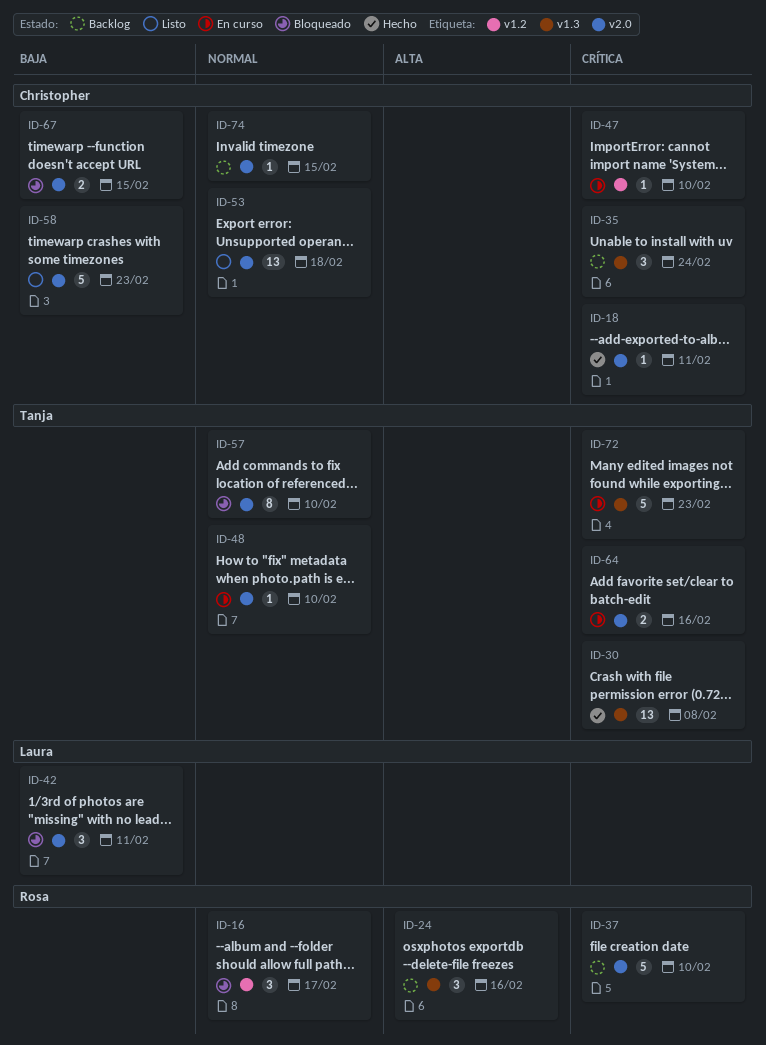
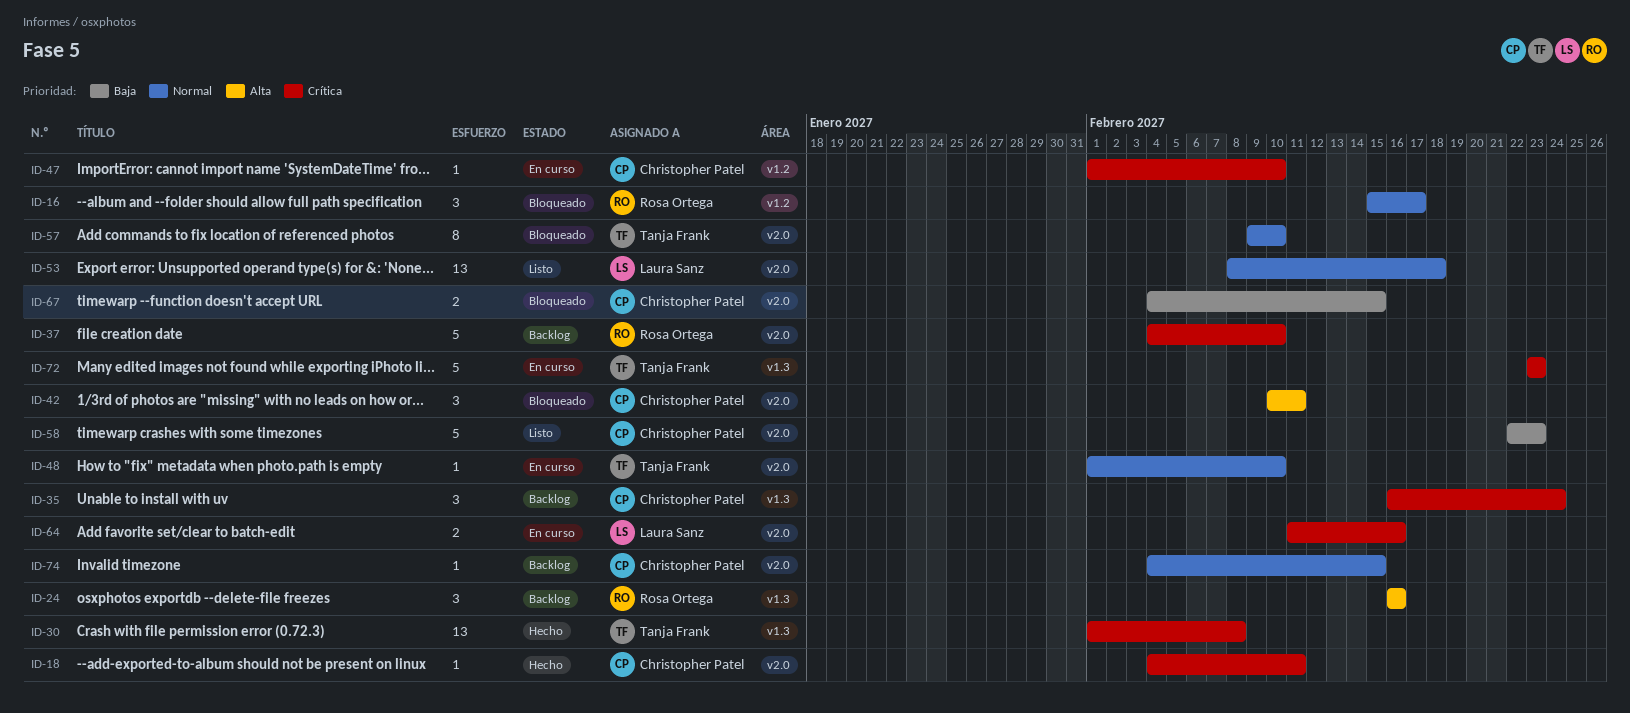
ID-42, owner: Laura Sanz -> Christopher Patel
ID-42, priority: Baja -> Alta
ID-53, owner: Christopher Patel -> Laura Sanz
ID-64, owner: Tanja Frank -> Laura Sanz

